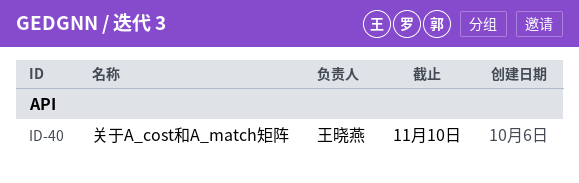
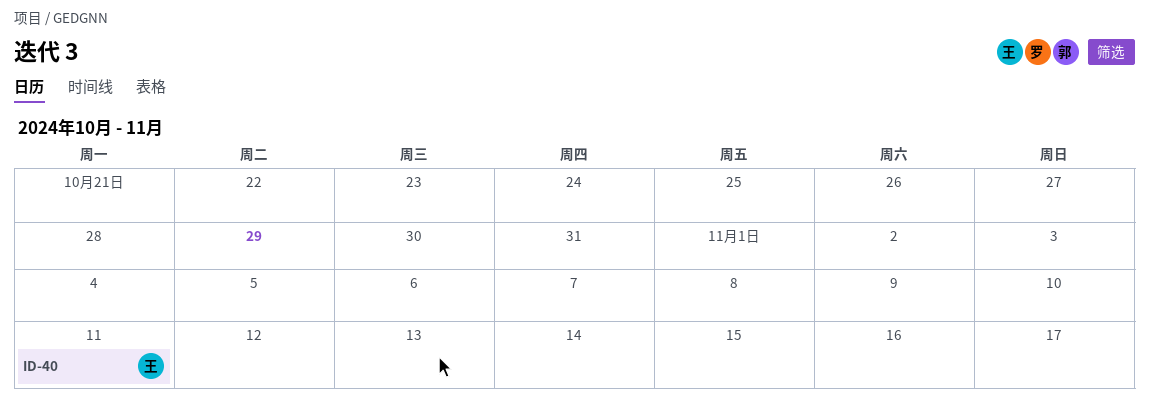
ID-40, due: Nov 10 -> Nov 11

